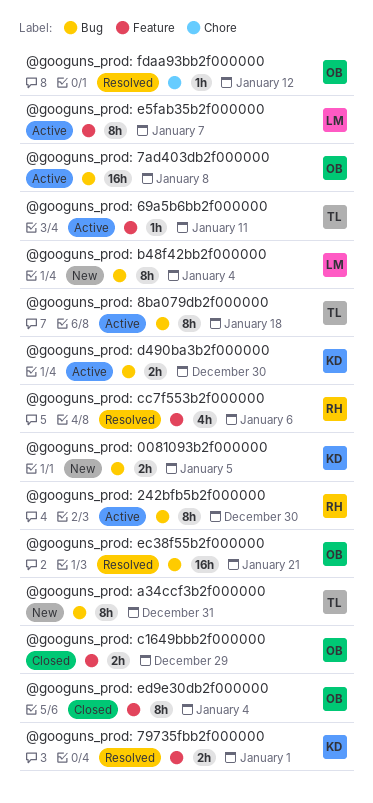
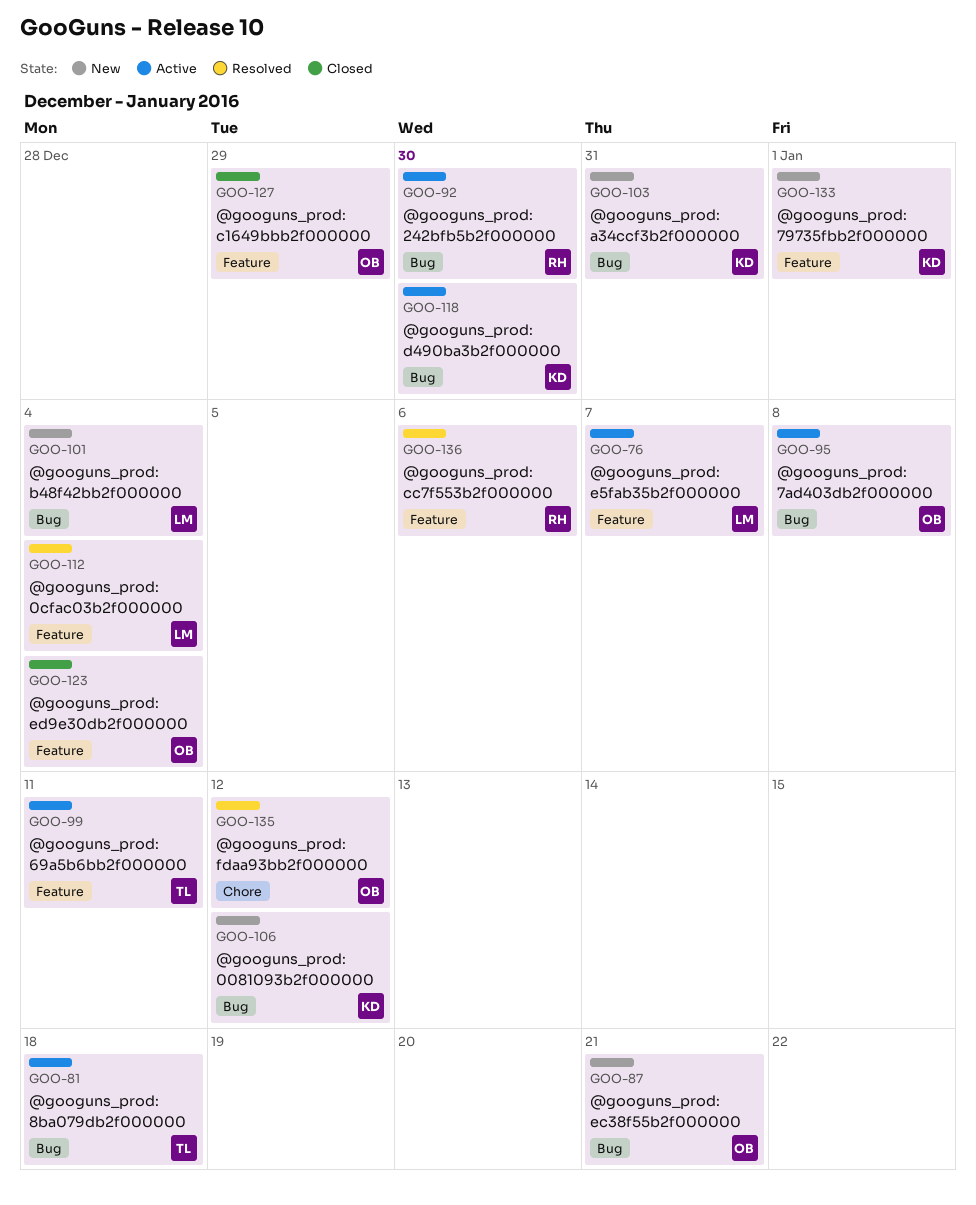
@googuns_prod: 0081093b2f000000, due: Jan 5 -> Jan 12
@googuns_prod: 0cfac03b2f000000: none -> present
@googuns_prod: 79735fbb2f000000, status: Resolved -> New
@googuns_prod: a34ccf3b2f000000, owner: TL -> KD
@googuns_prod: ec38f55b2f000000, status: Resolved -> New

